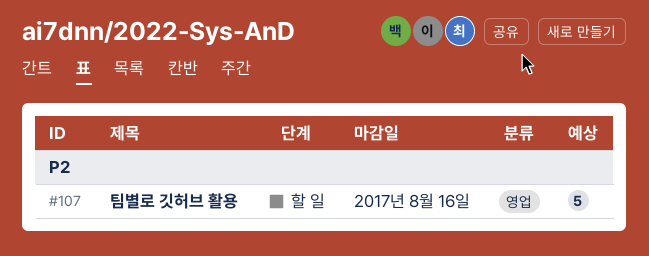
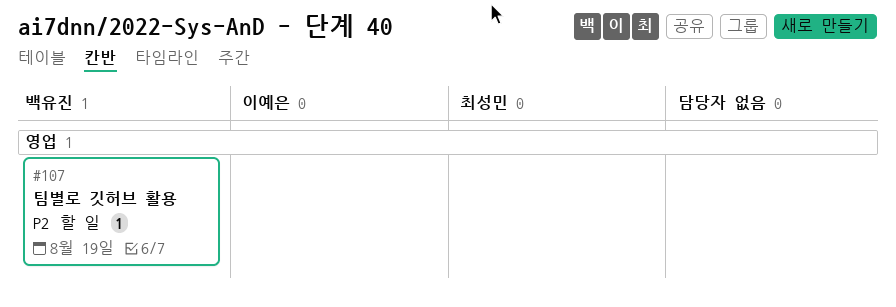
#107, estimate: 5 -> 1
#107, due: Aug 16 -> Aug 19

